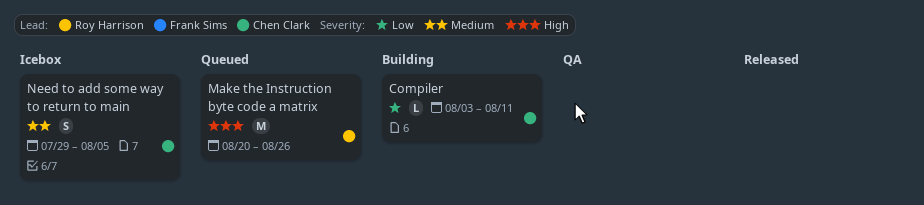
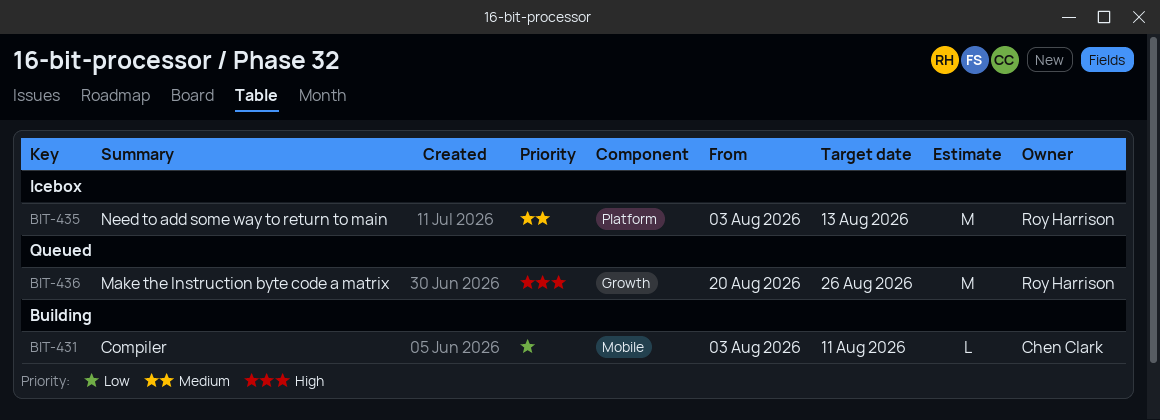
Need to add some way to return to main, owner: Chen Clark -> Roy Harrison
Need to add some way to return to main, estimate: S -> M
Need to add some way to return to main, start: Jul 29 -> Aug 3
Need to add some way to return to main, due: Aug 5 -> Aug 13

